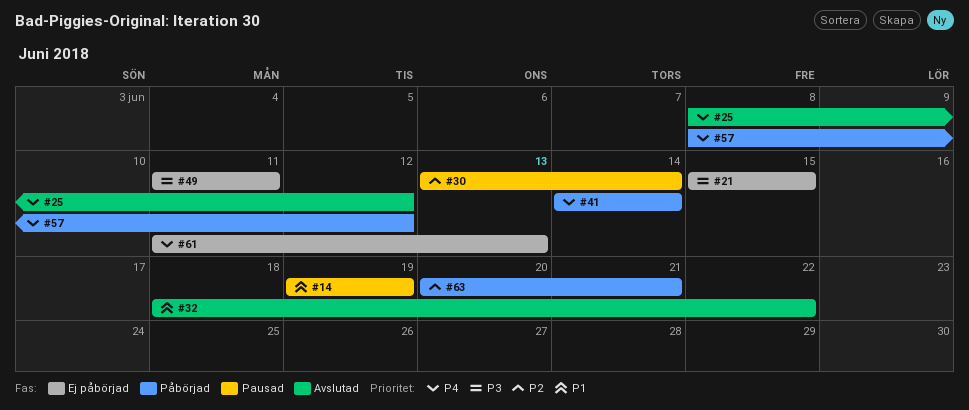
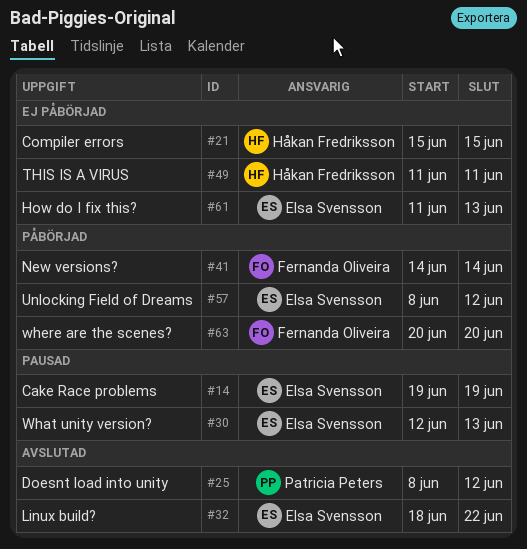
#30, start: Jun 13 -> Jun 12
#30, due: Jun 14 -> Jun 13
#63, due: Jun 21 -> Jun 20

